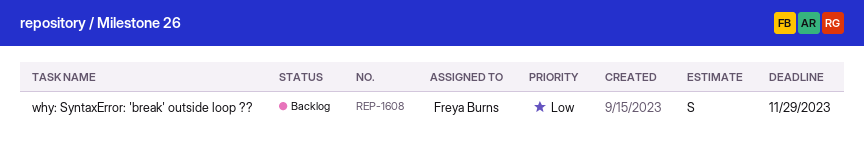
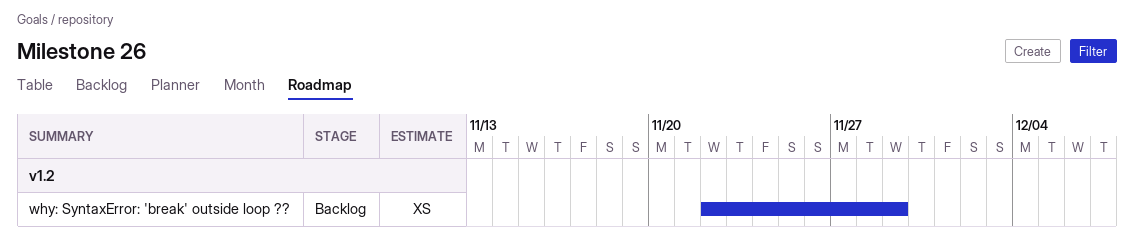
why: SyntaxError: 'break' outside loop ??, estimate: S -> XS

